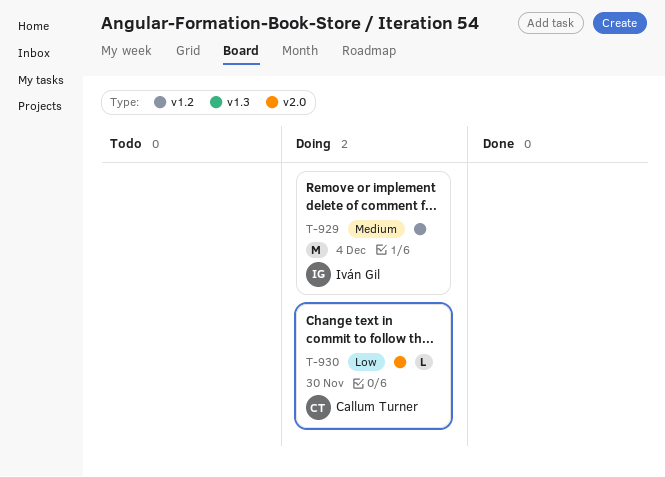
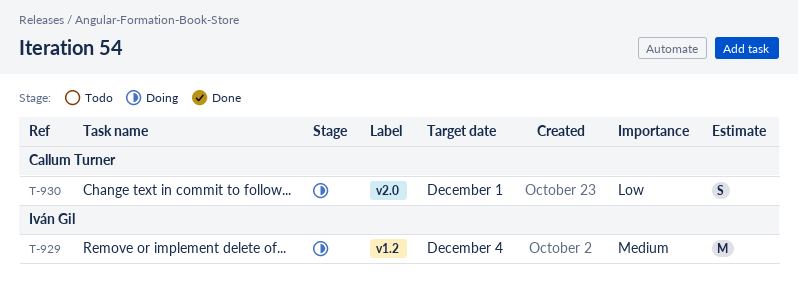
T-930, estimate: L -> S
T-930, due: Nov 30 -> Dec 1

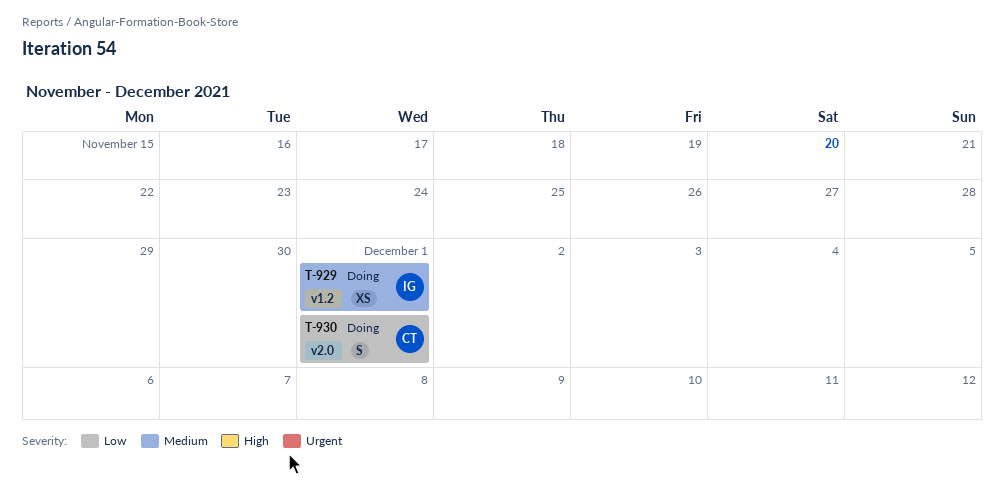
T-929, estimate: M -> XS
T-929, due: Dec 4 -> Dec 1

